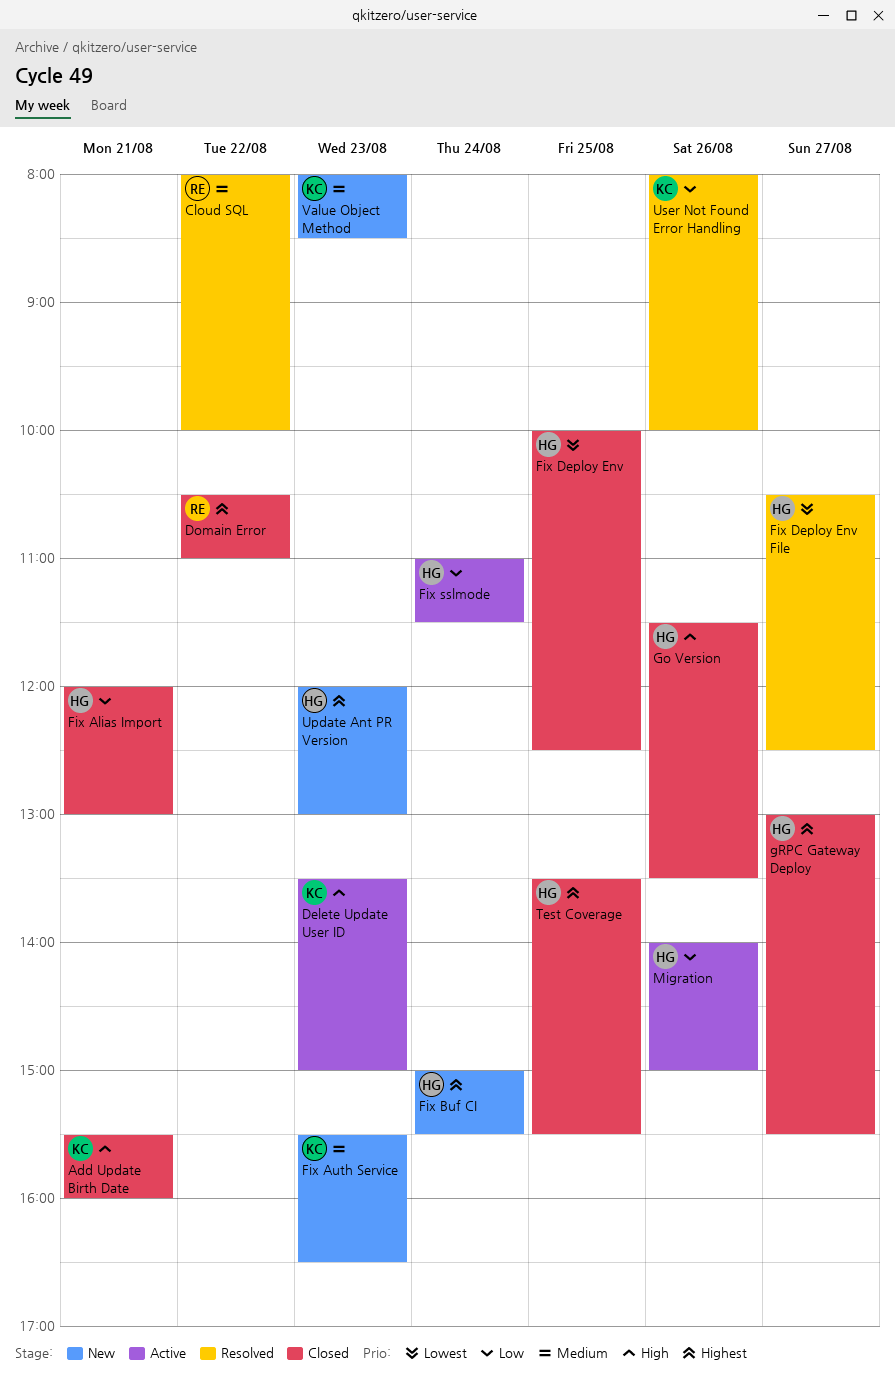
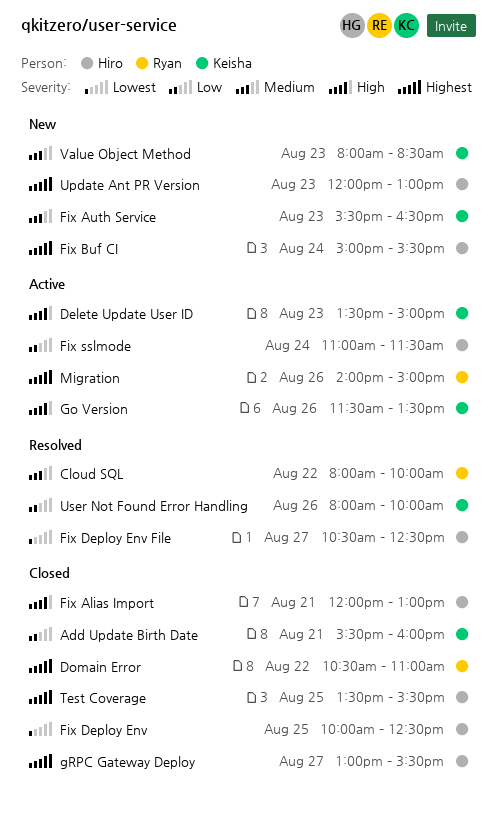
Add Update Birth Date, priority: High -> Low
Fix Alias Import, priority: Low -> High
Go Version, status: Closed -> Active
Go Version, owner: Hiro -> Keisha
Migration, owner: Hiro -> Ryan
Migration, priority: Low -> Highest

